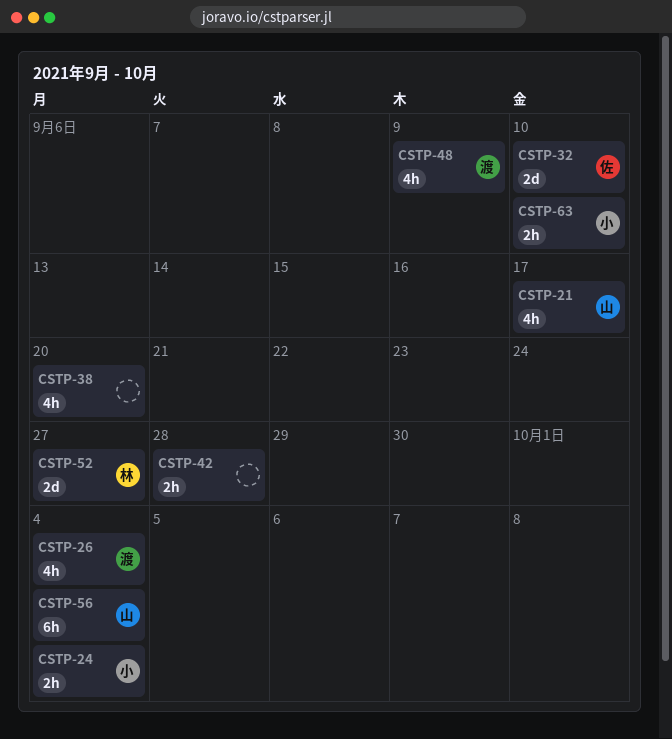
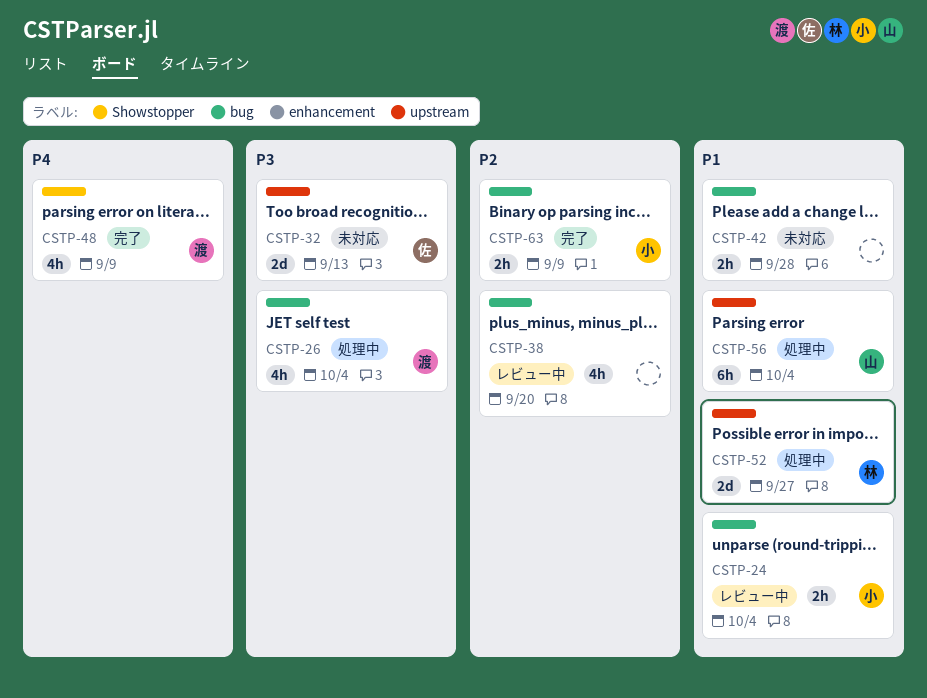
CSTP-21: present -> none
CSTP-32, due: Sep 10 -> Sep 13
CSTP-63, due: Sep 10 -> Sep 9

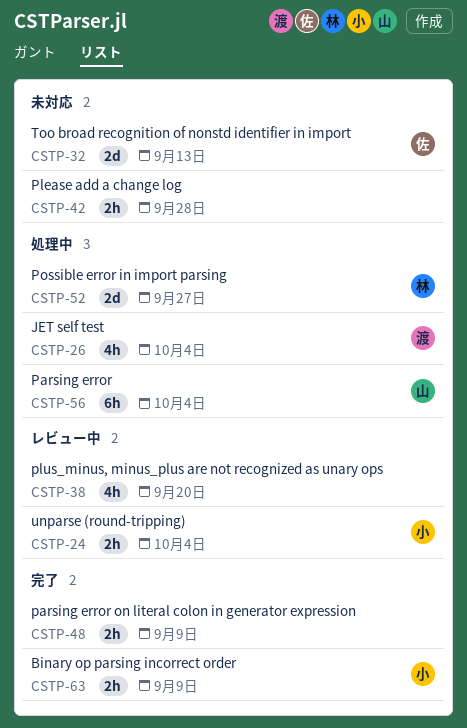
CSTP-48, owner: 渡 -> none
CSTP-48, estimate: 4h -> 2h

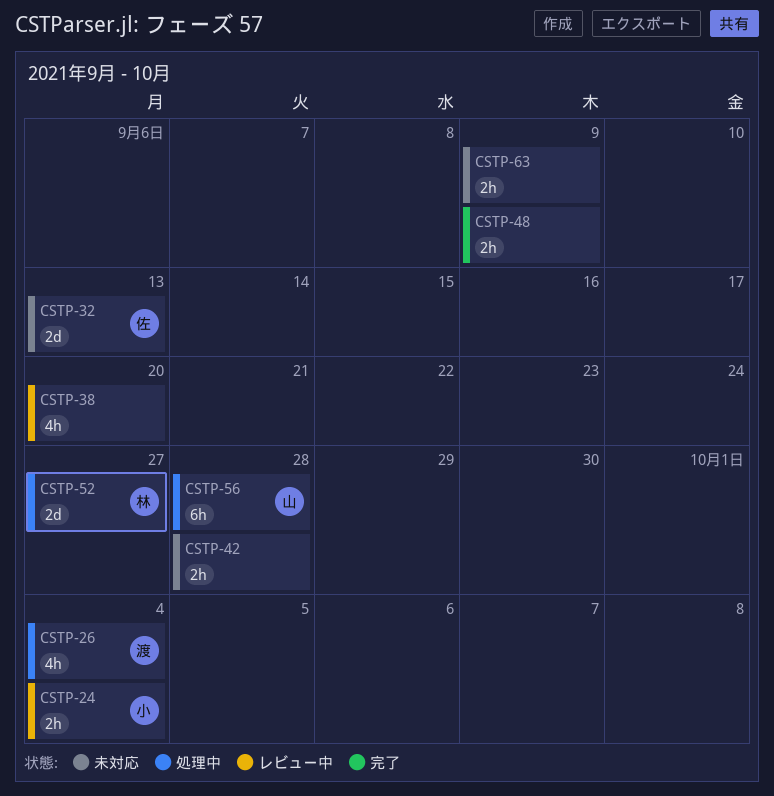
CSTP-56, due: Oct 4 -> Sep 28
CSTP-63, status: 完了 -> 未対応
CSTP-63, owner: 小 -> none

